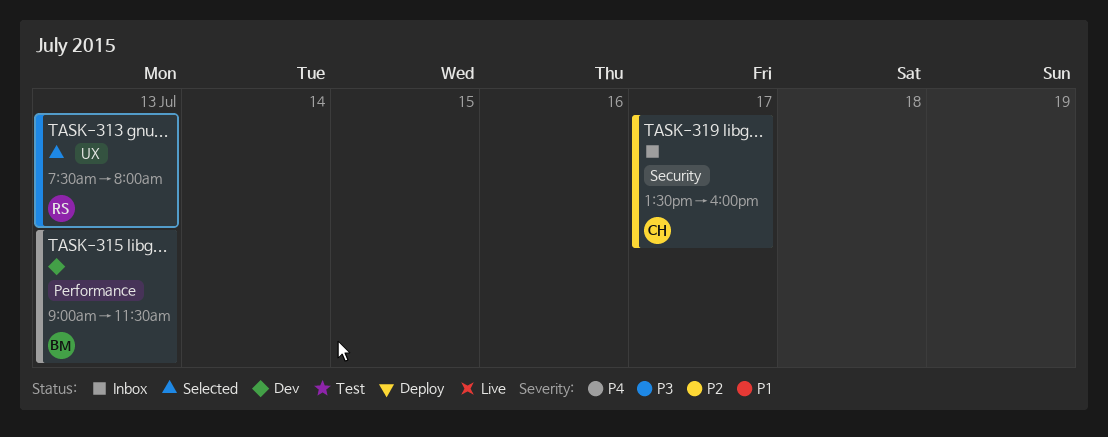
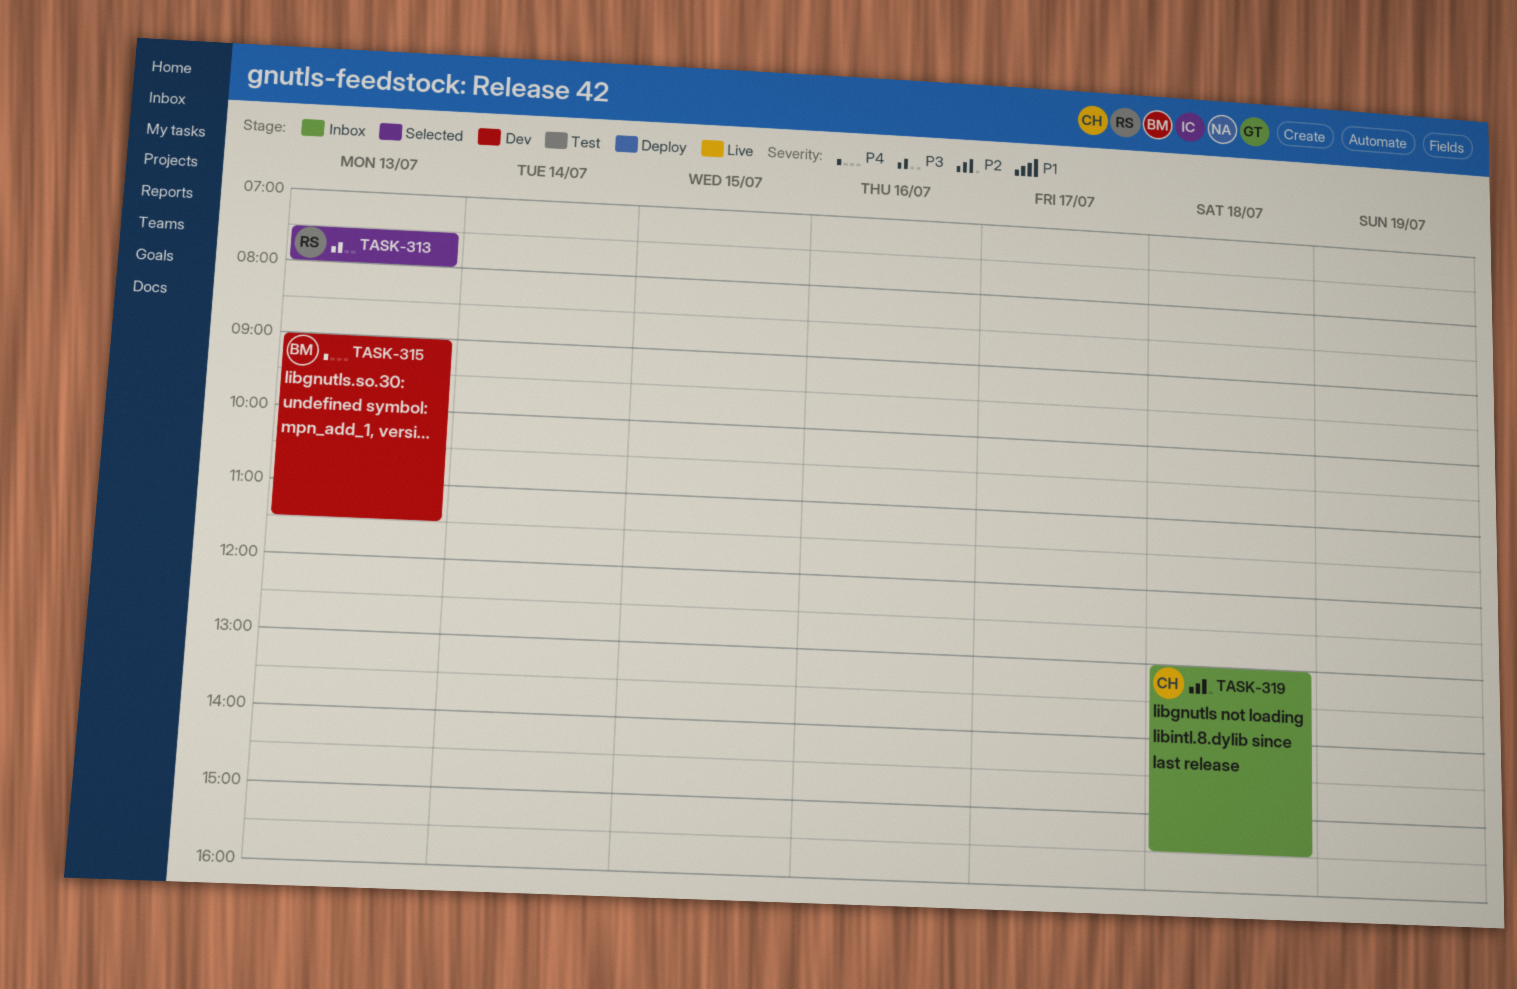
TASK-319, day: Jul 17 -> Jul 18
TASK-319, begins: 13:30 -> 13:00
TASK-319, ends: 16:00 -> 15:30

